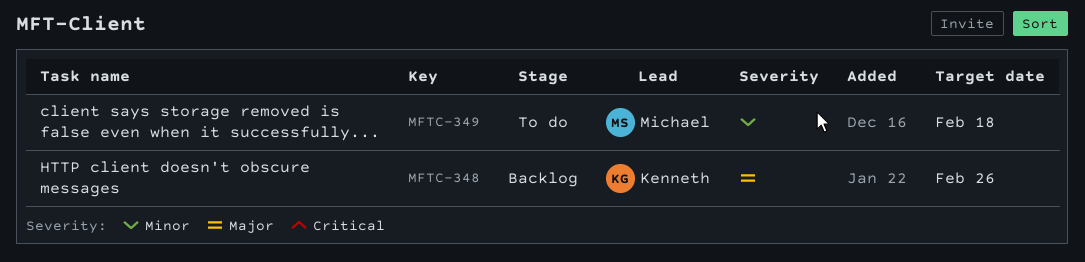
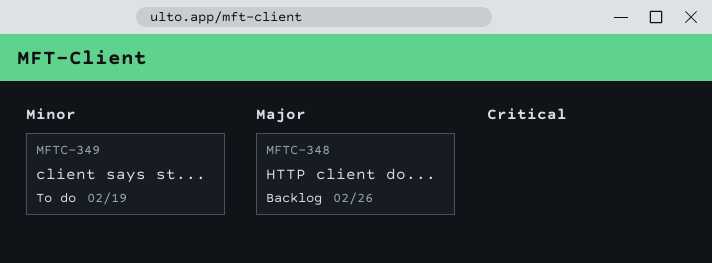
MFTC-349, due: Feb 18 -> Feb 19

